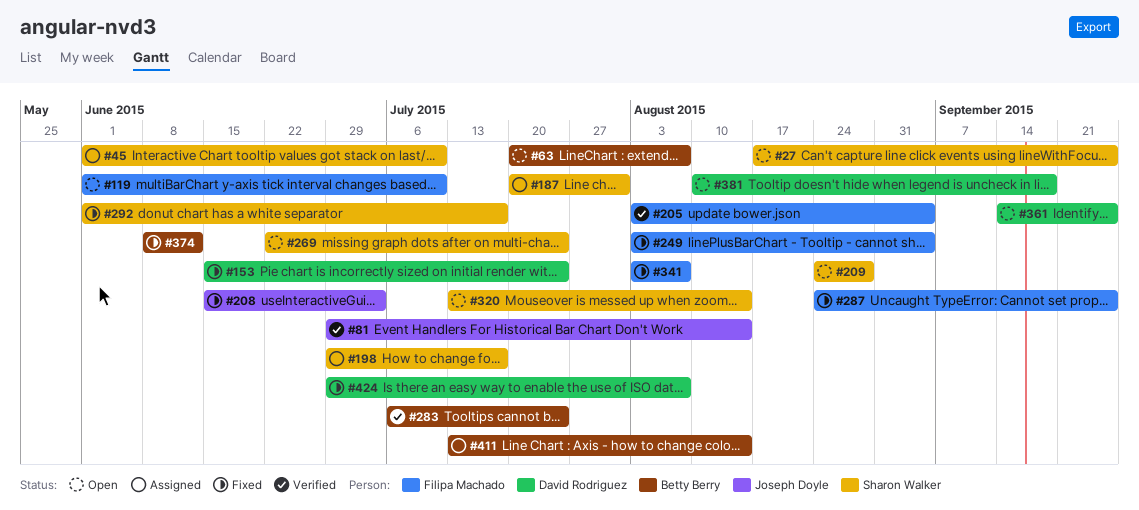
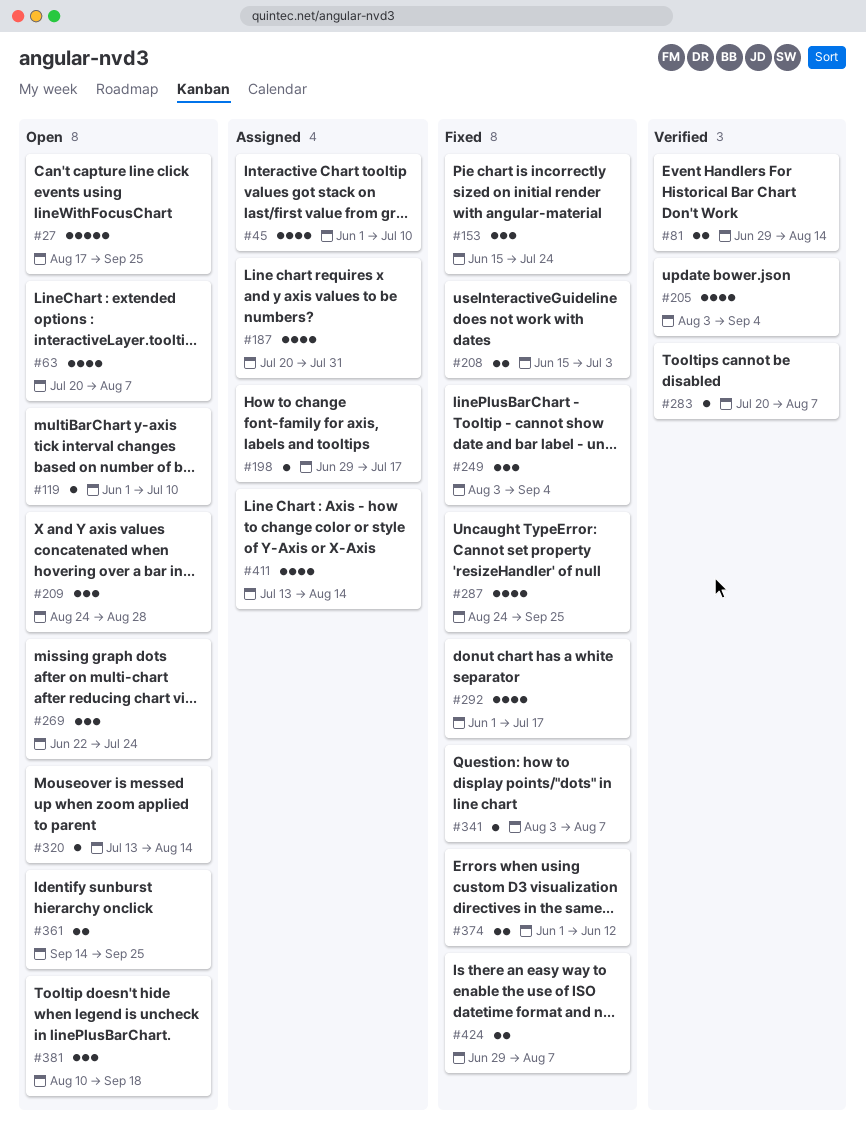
#283, start: Jul 6 -> Jul 20
#283, due: Jul 24 -> Aug 7
#374, start: Jun 8 -> Jun 1

